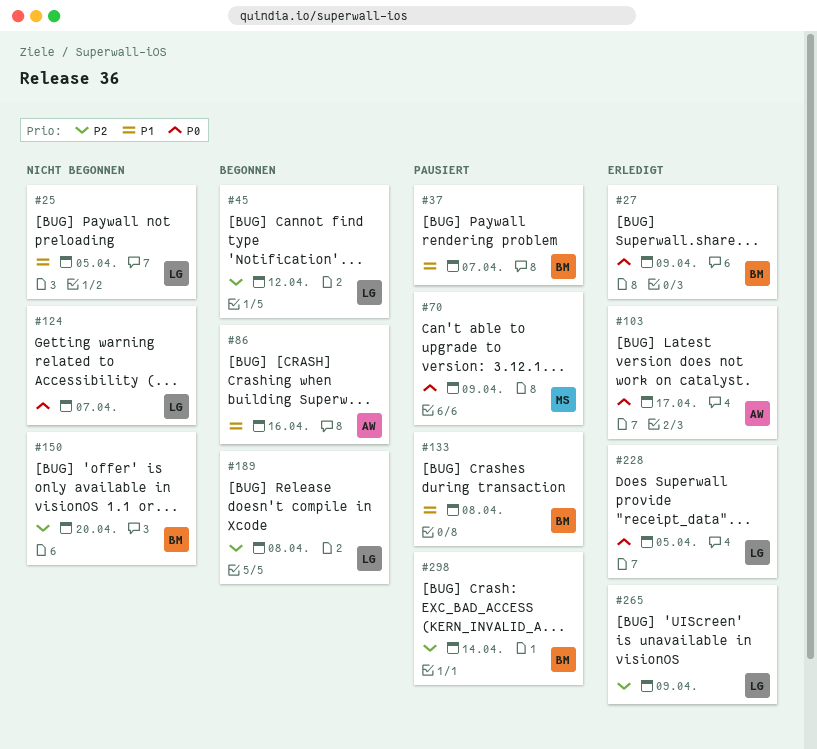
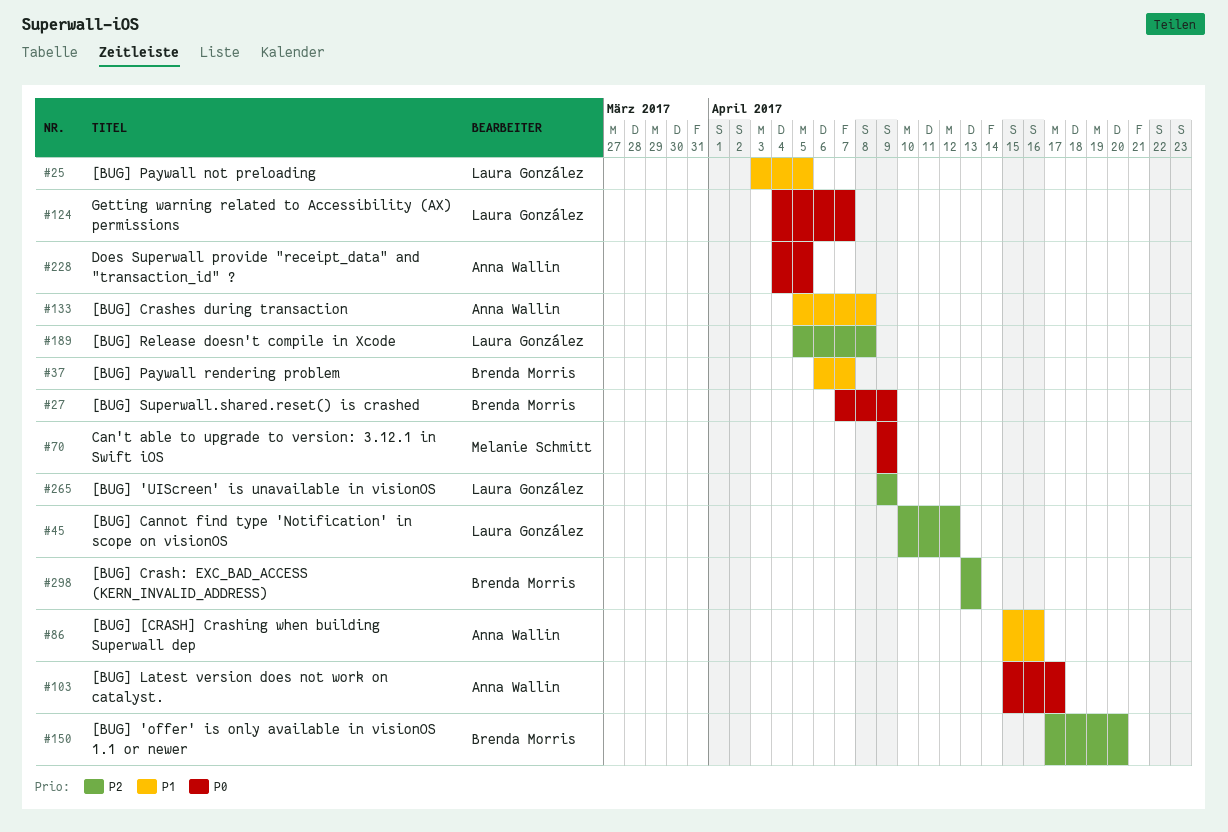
#133, owner: Brenda Morris -> Anna Wallin
#228, owner: Laura González -> Anna Wallin
#298, due: Apr 14 -> Apr 13

